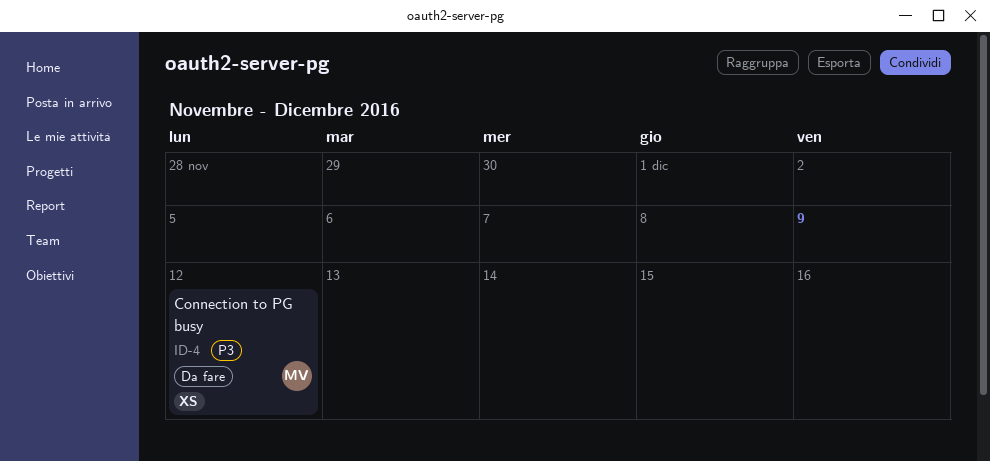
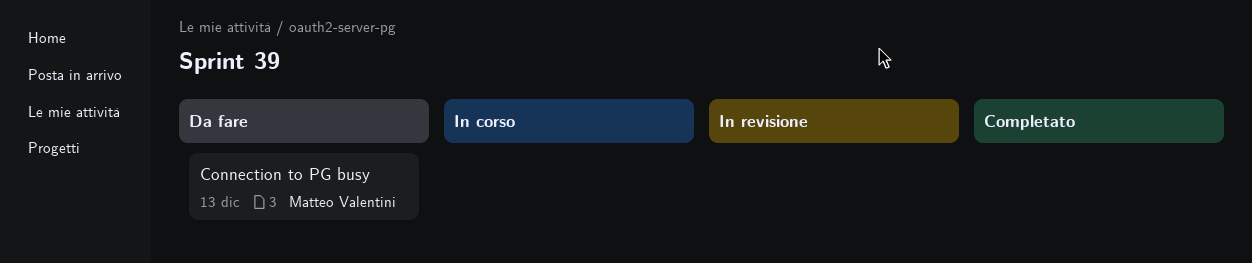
Connection to PG busy, due: Dec 12 -> Dec 13

